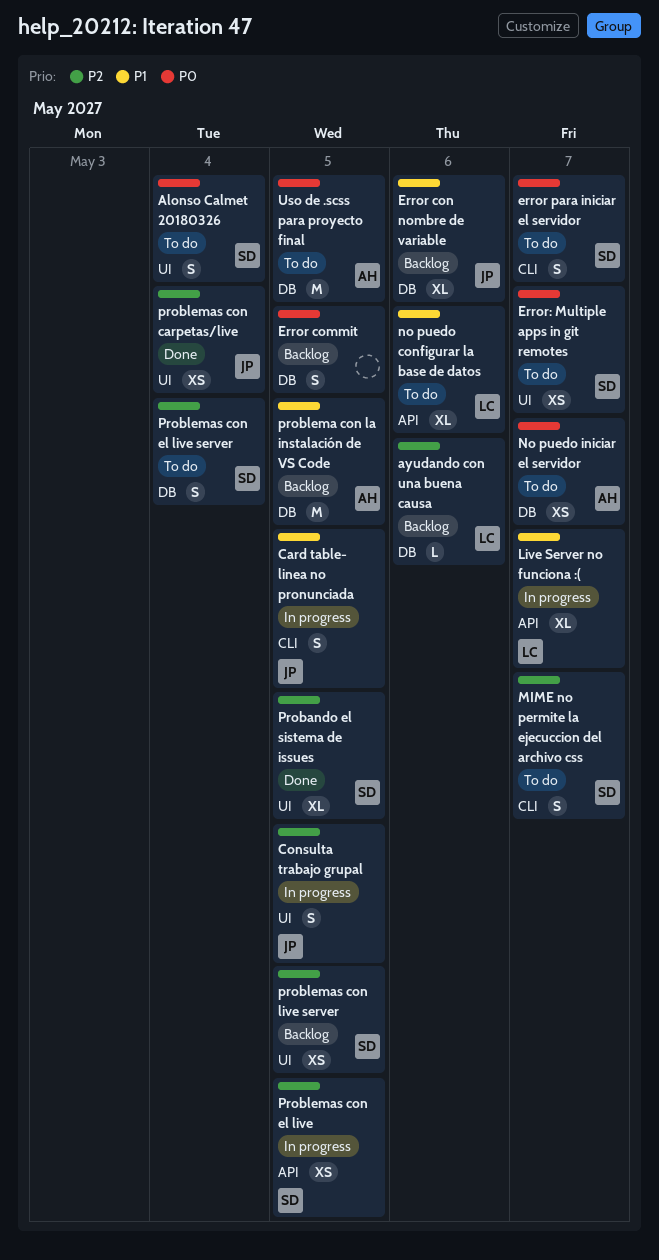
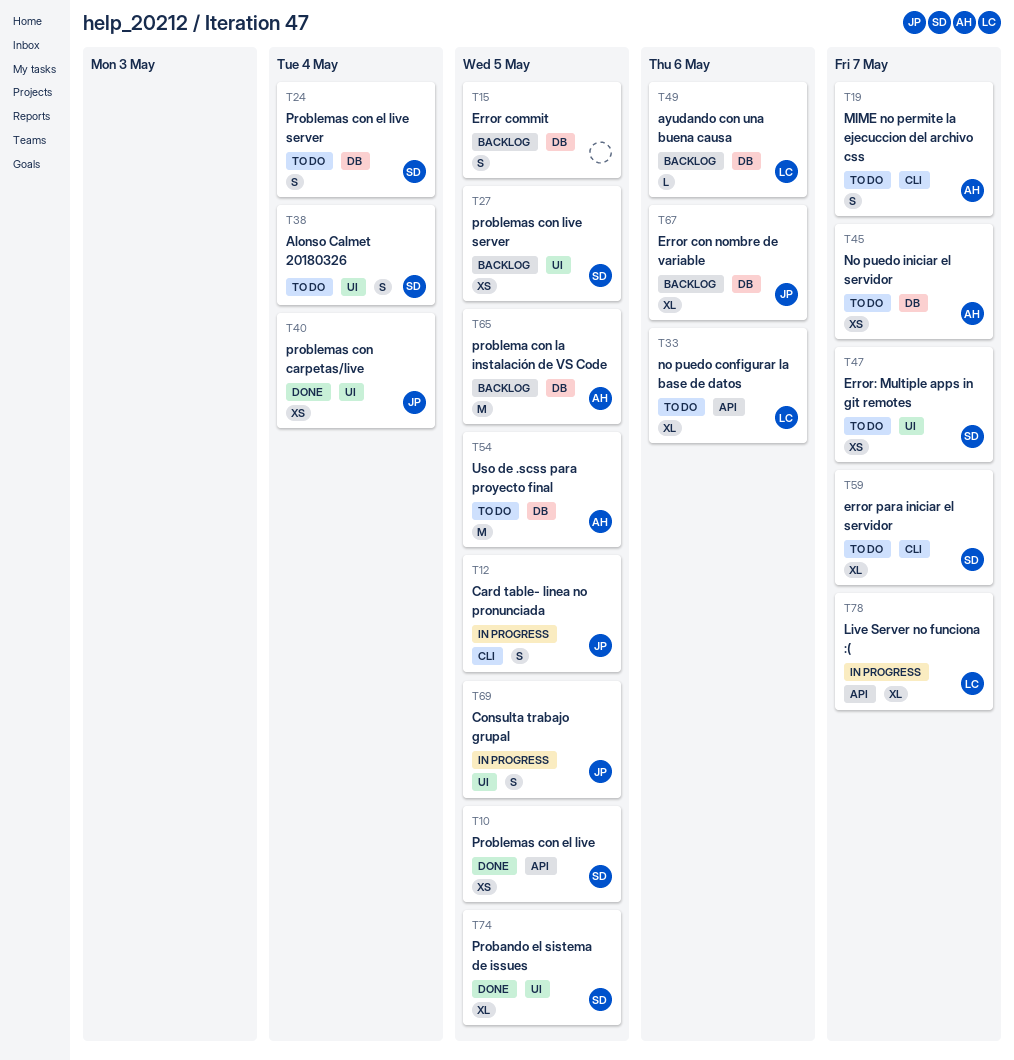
error para iniciar el servidor, estimate: S -> XL
MIME no permite la ejecuccion del archivo css, owner: SD -> AH
Problemas con el live, status: In progress -> Done

